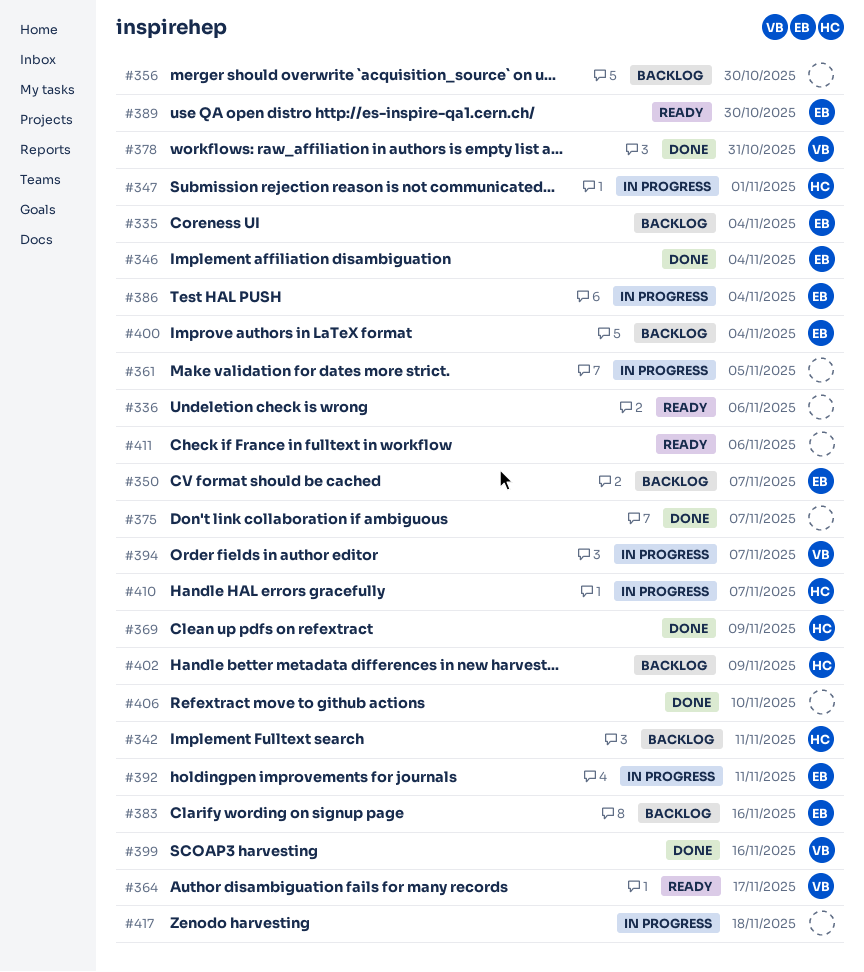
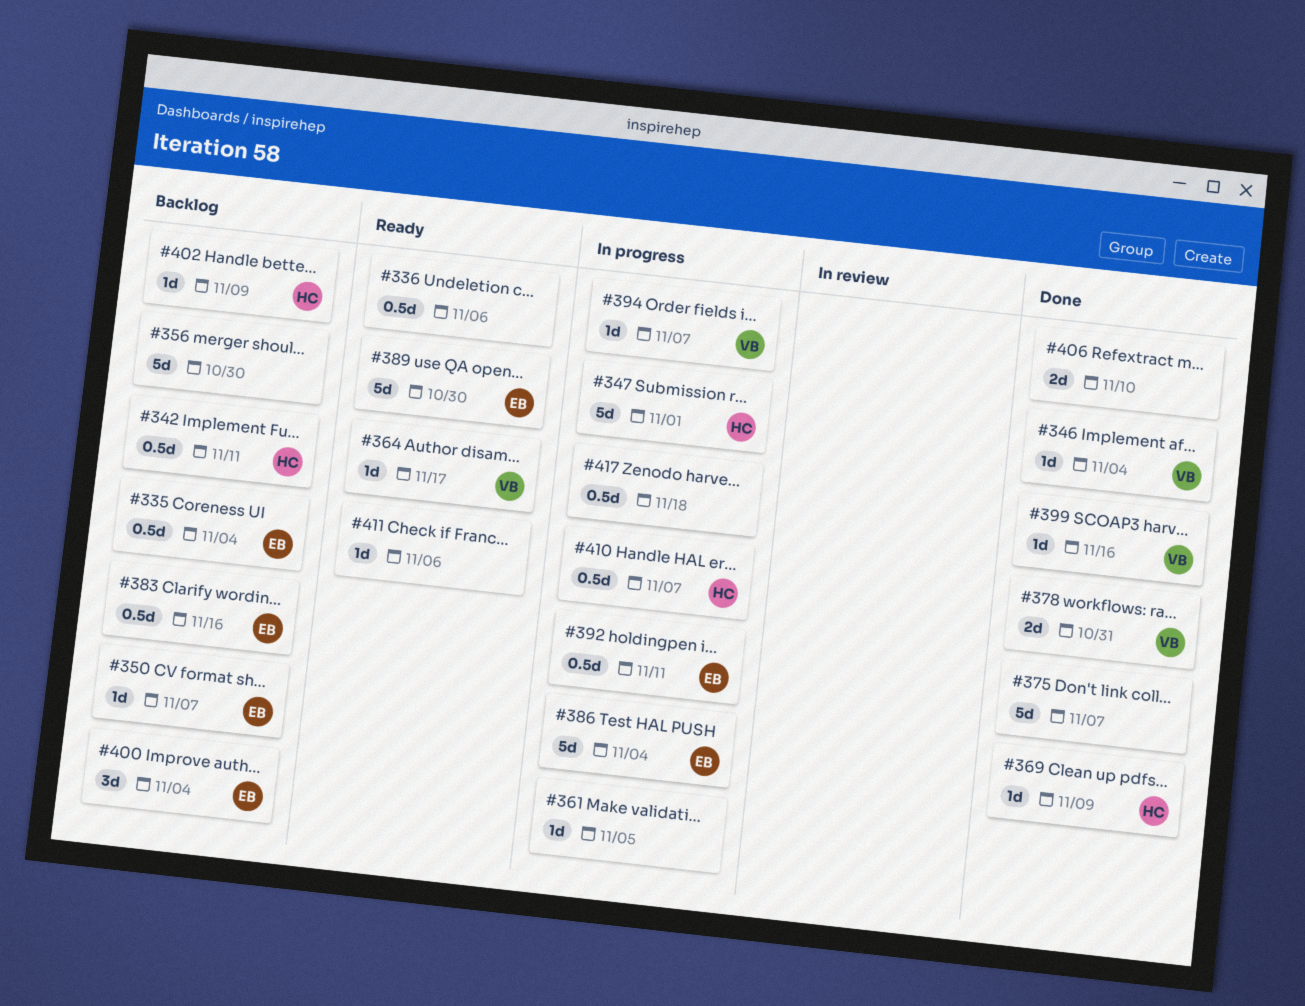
#346, owner: EB -> VB

